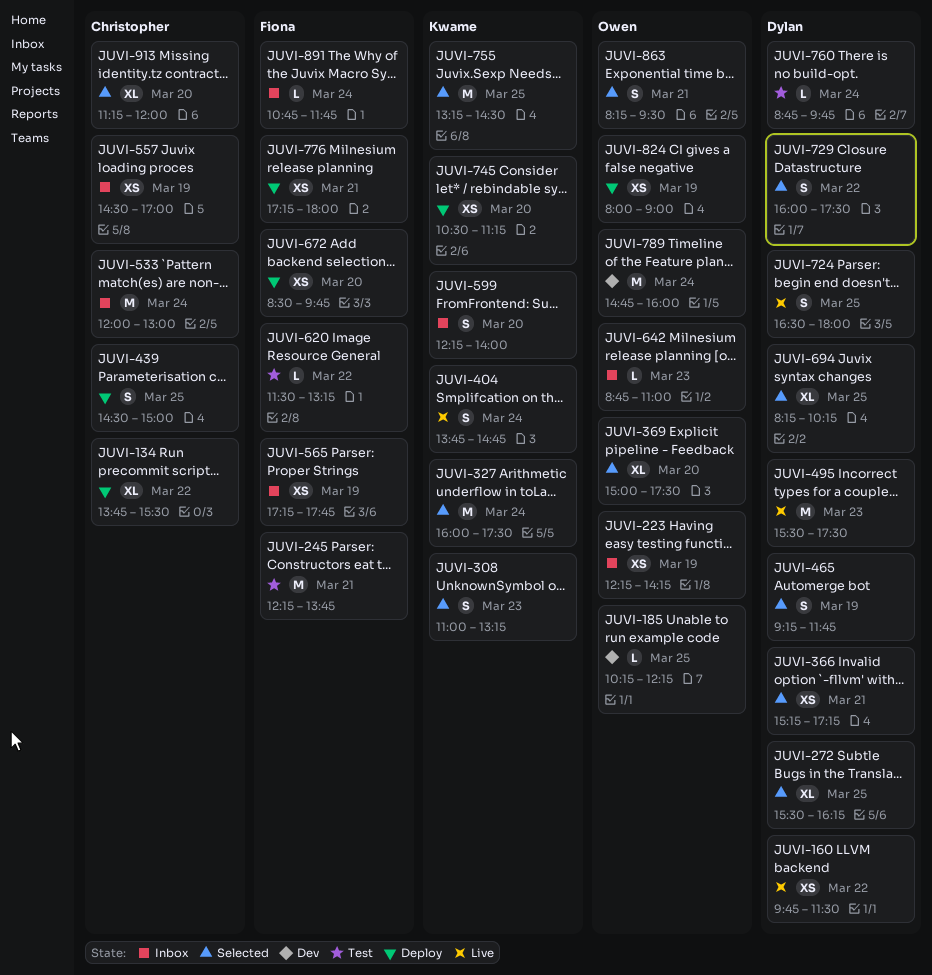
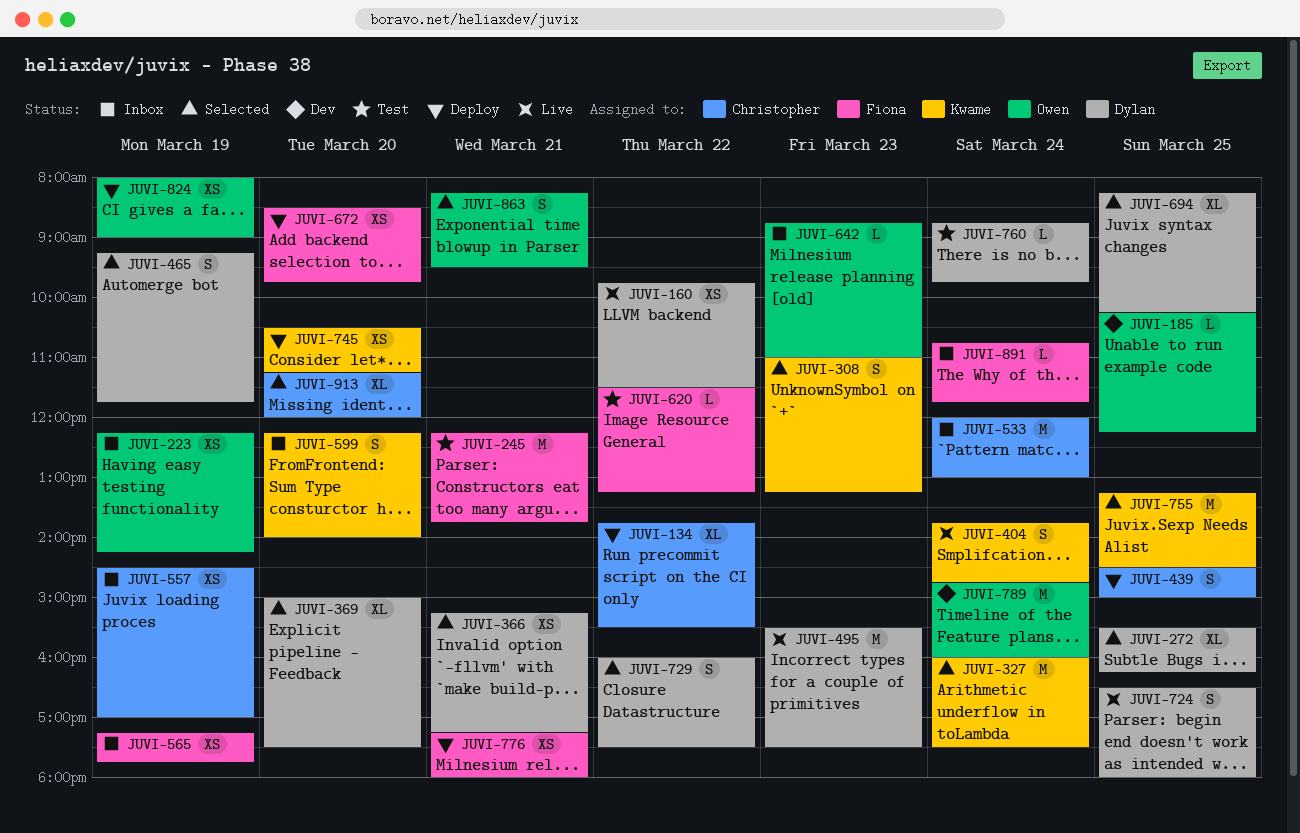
JUVI-369, owner: Owen -> Dylan

